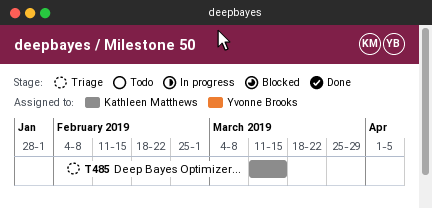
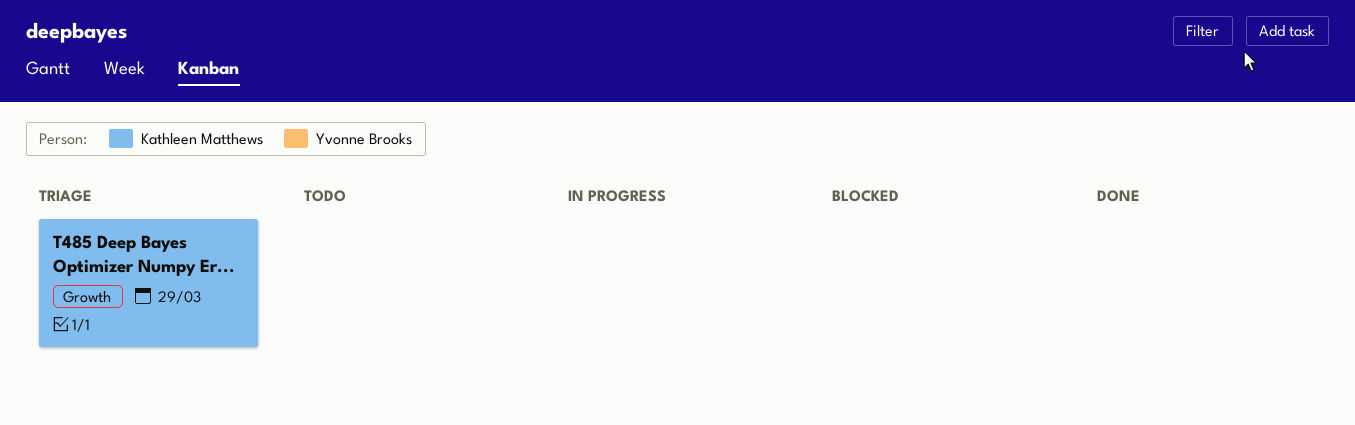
T485, due: Mar 15 -> Mar 29

